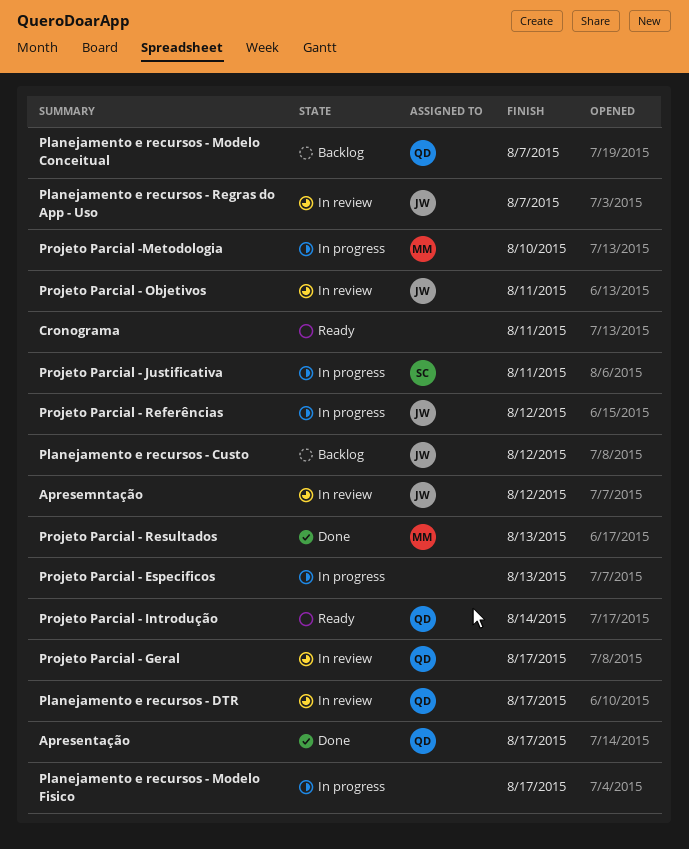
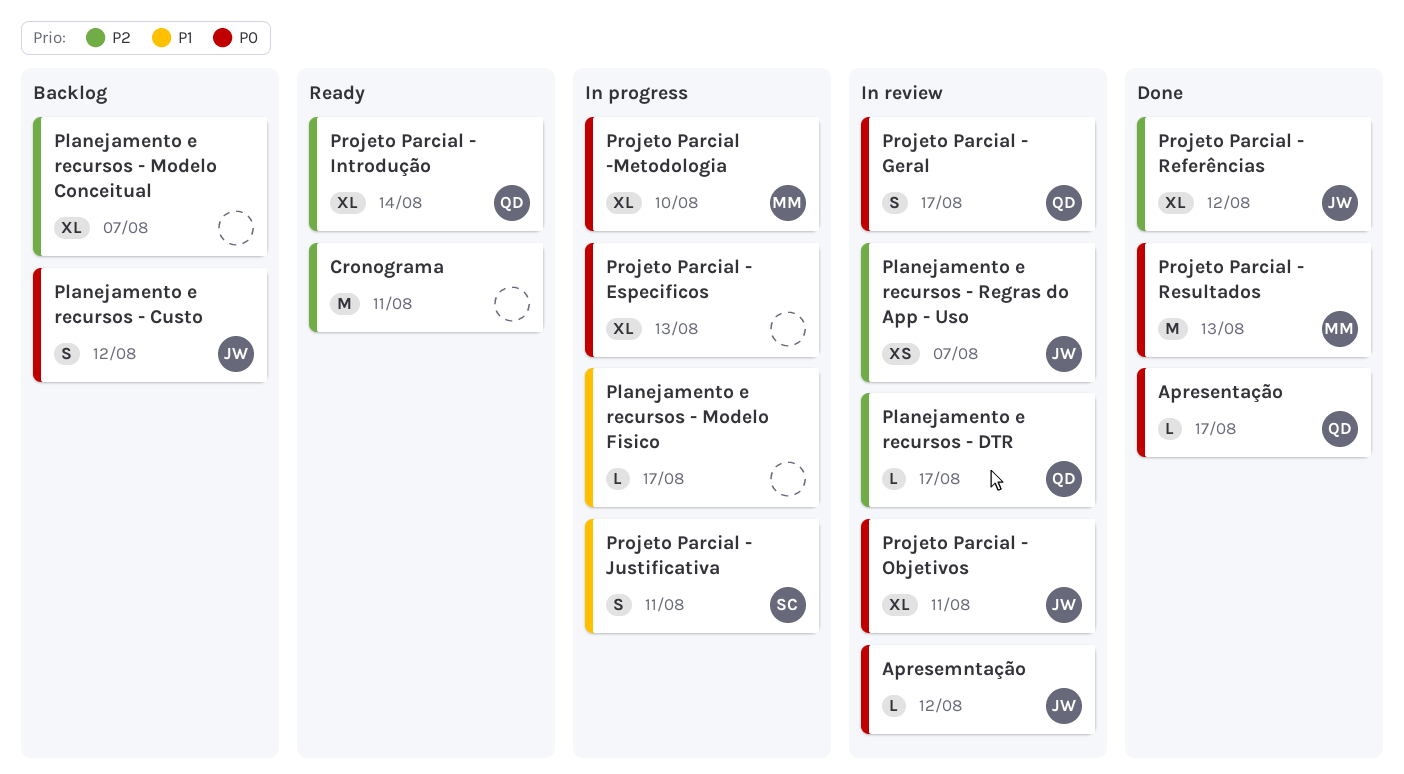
Planejamento e recursos - Modelo Conceitual, owner: QD -> none
Projeto Parcial - Referências, status: In progress -> Done

